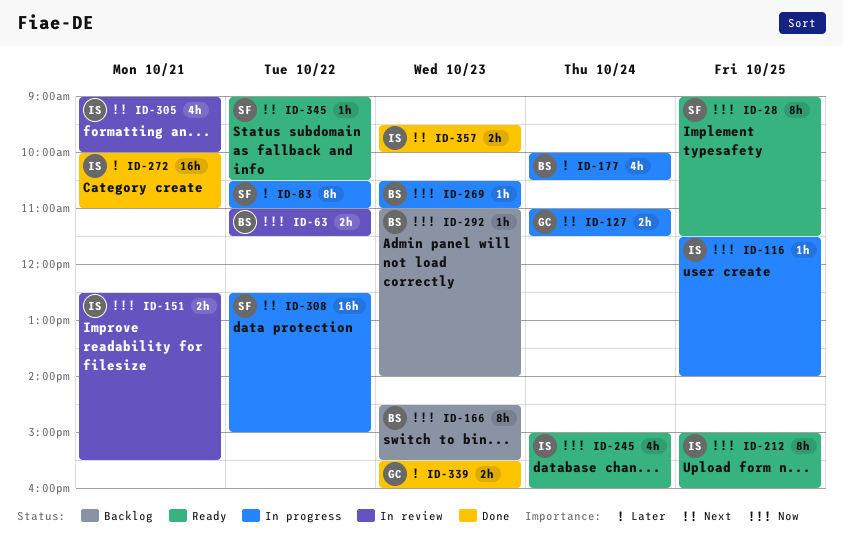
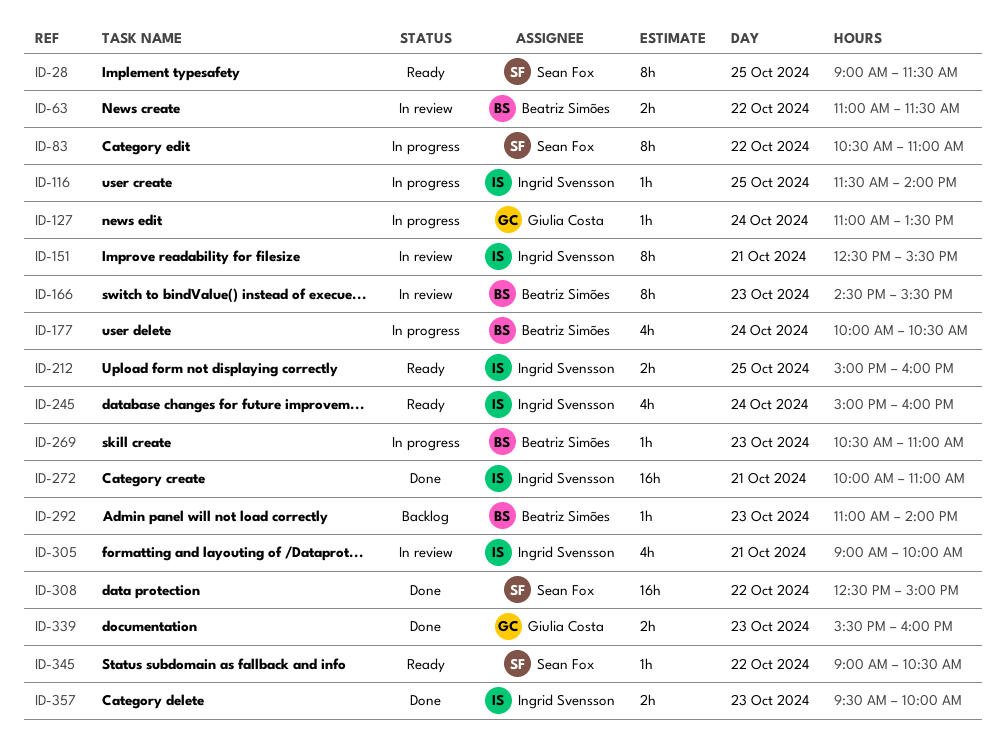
ID-127, estimate: 2h -> 1h
ID-127, ends: 11:30 -> 13:30
ID-151, estimate: 2h -> 8h
ID-166, status: Backlog -> In review
ID-212, estimate: 8h -> 2h
ID-308, status: In progress -> Done

